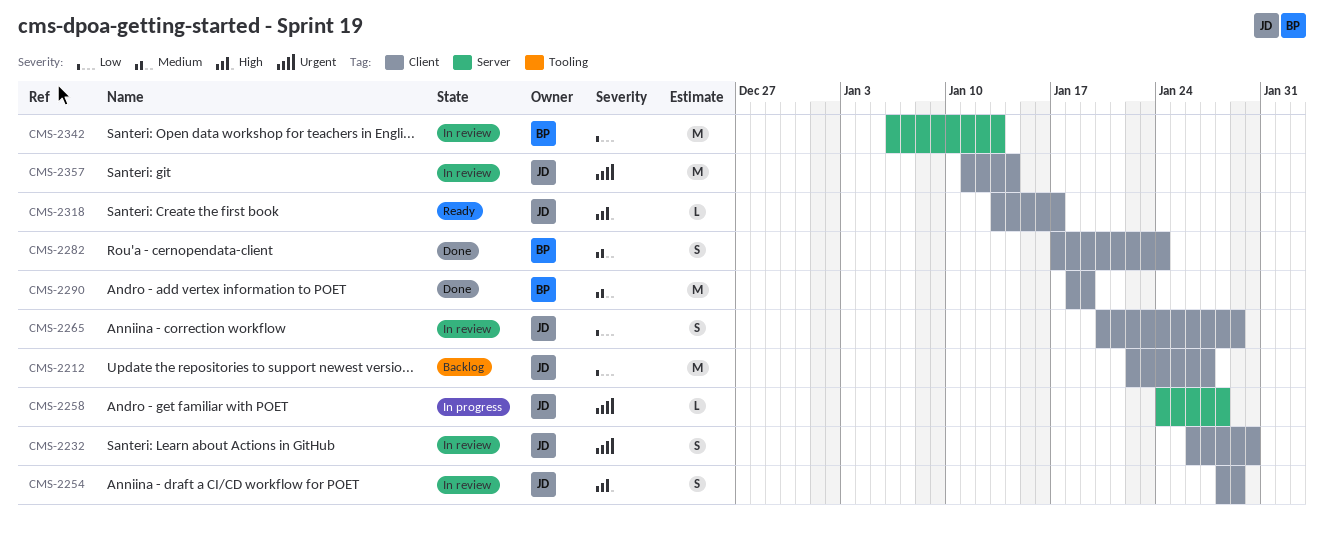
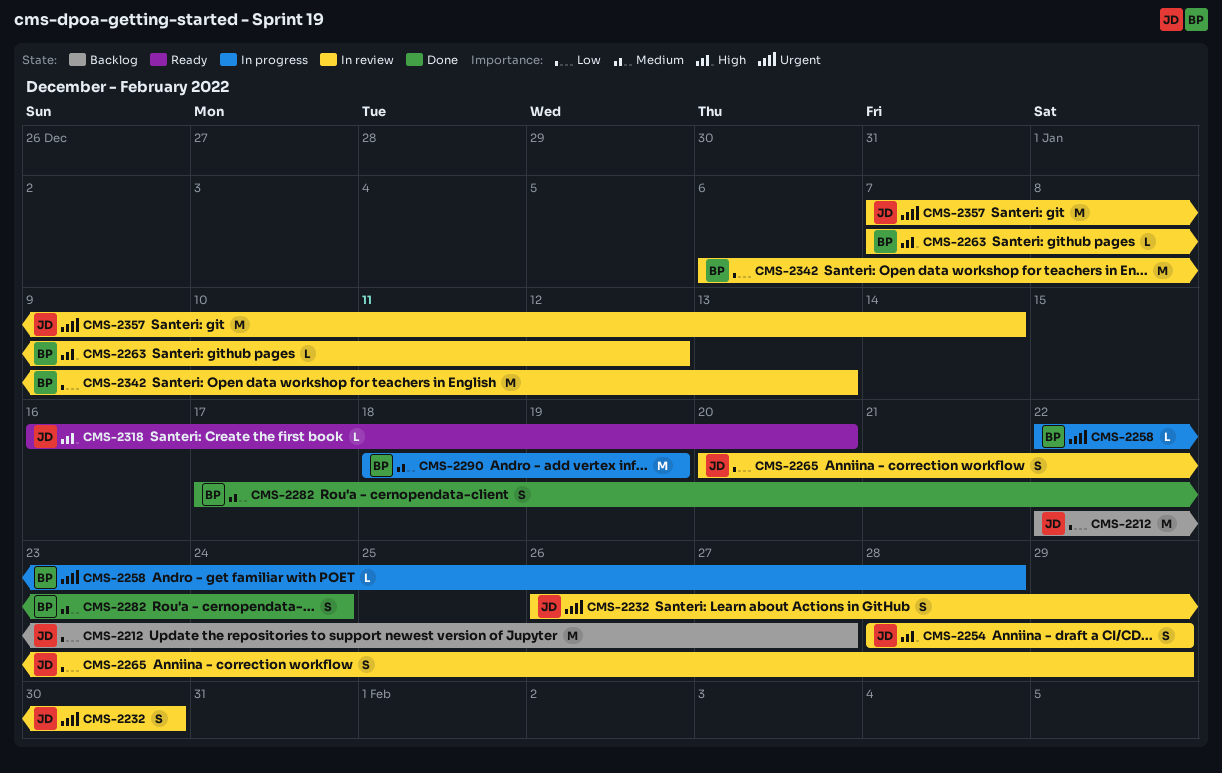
CMS-2258, owner: JD -> BP
CMS-2258, start: Jan 24 -> Jan 22
CMS-2263: none -> present
CMS-2290, status: Done -> In progress
CMS-2318, start: Jan 13 -> Jan 16
CMS-2318, due: Jan 17 -> Jan 20
CMS-2357, start: Jan 11 -> Jan 7

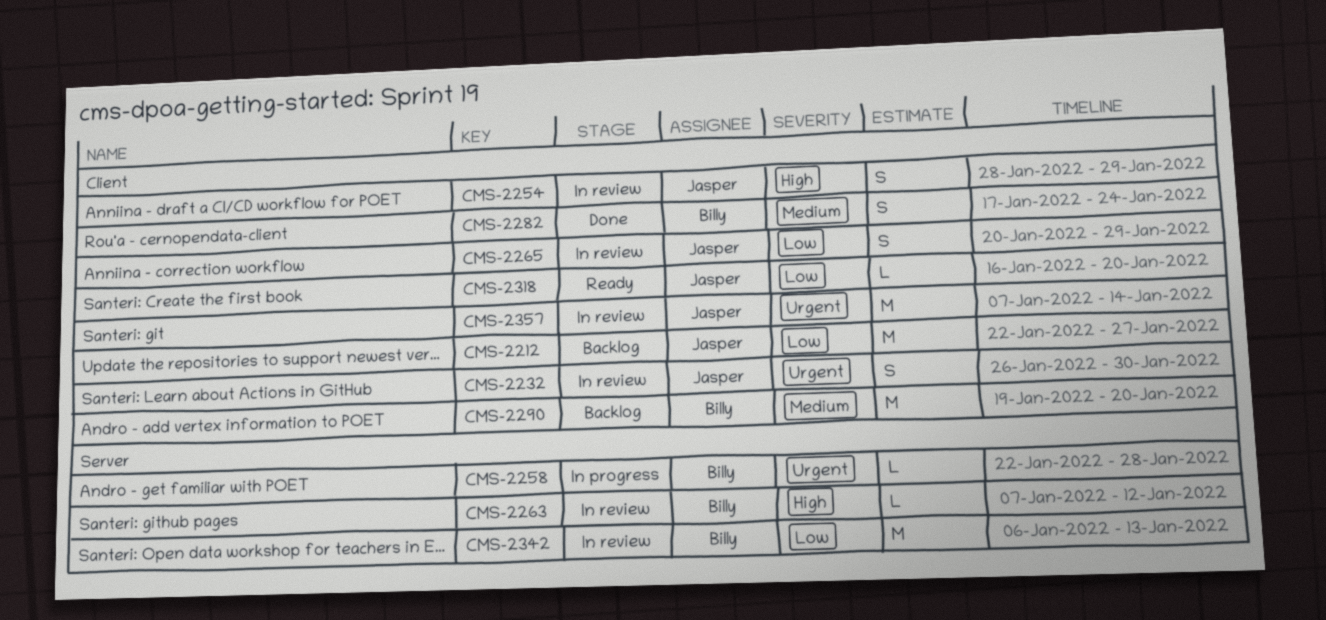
CMS-2290, status: In progress -> Backlog
CMS-2290, start: Jan 18 -> Jan 19
CMS-2290, due: Jan 19 -> Jan 20
CMS-2318, priority: High -> Low

